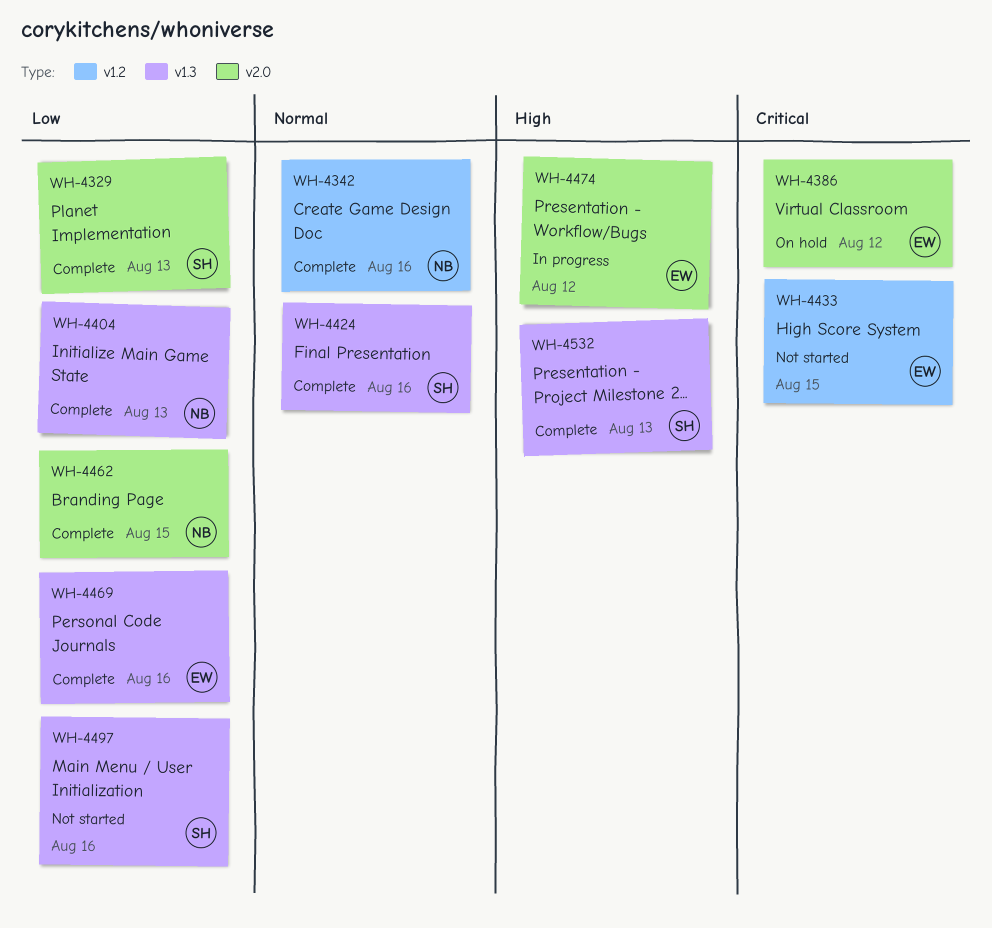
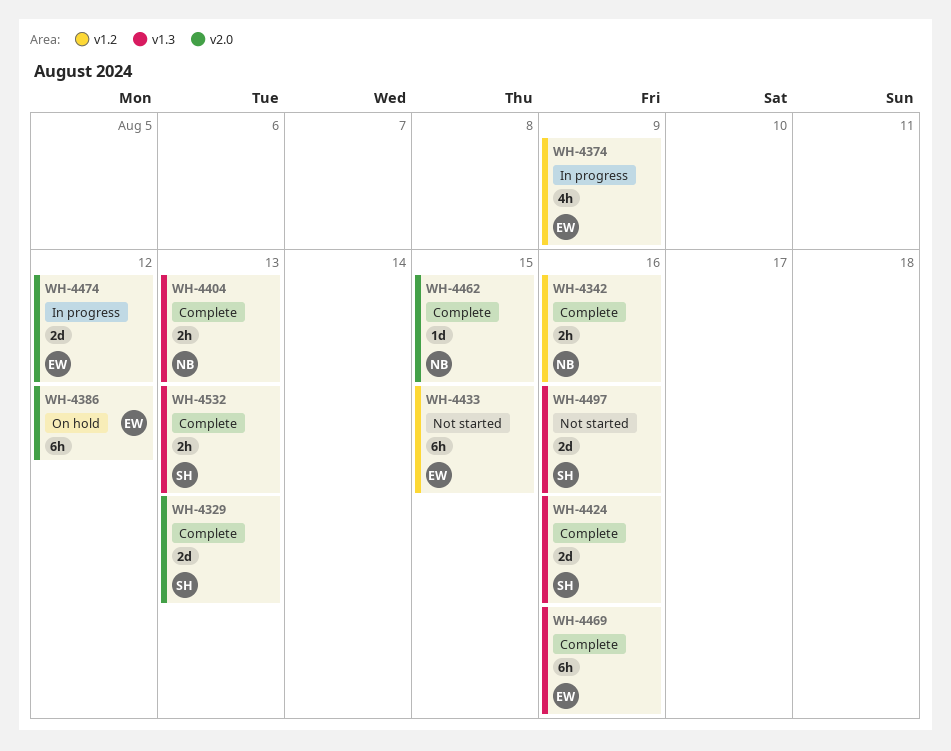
WH-4374: none -> present

